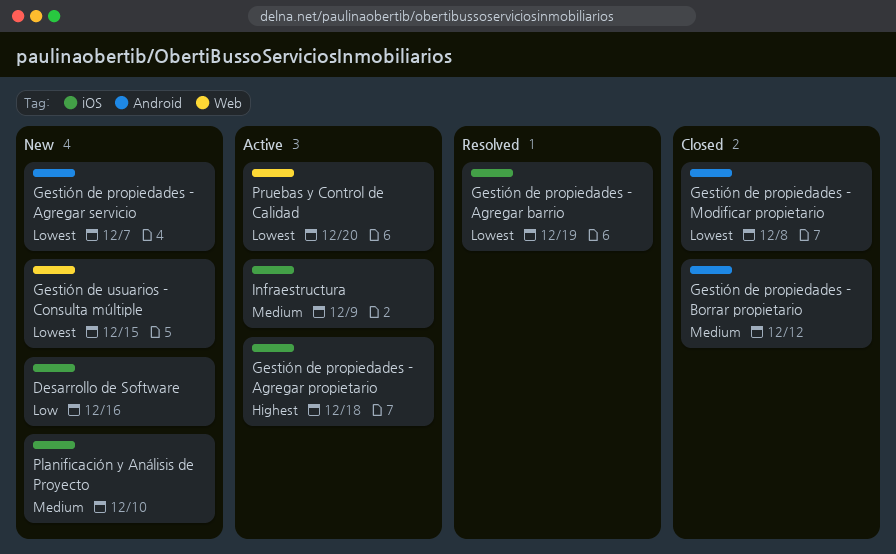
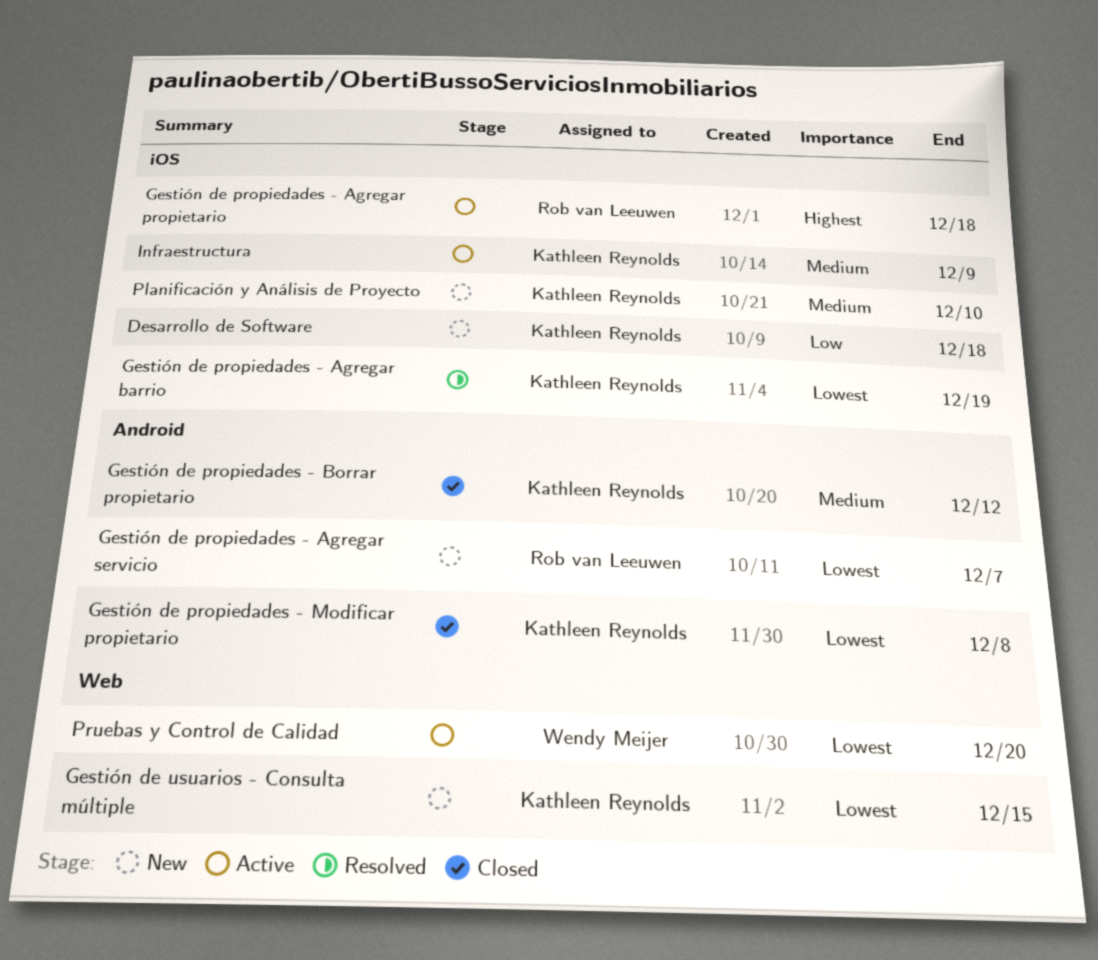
Desarrollo de Software, due: Dec 16 -> Dec 18

